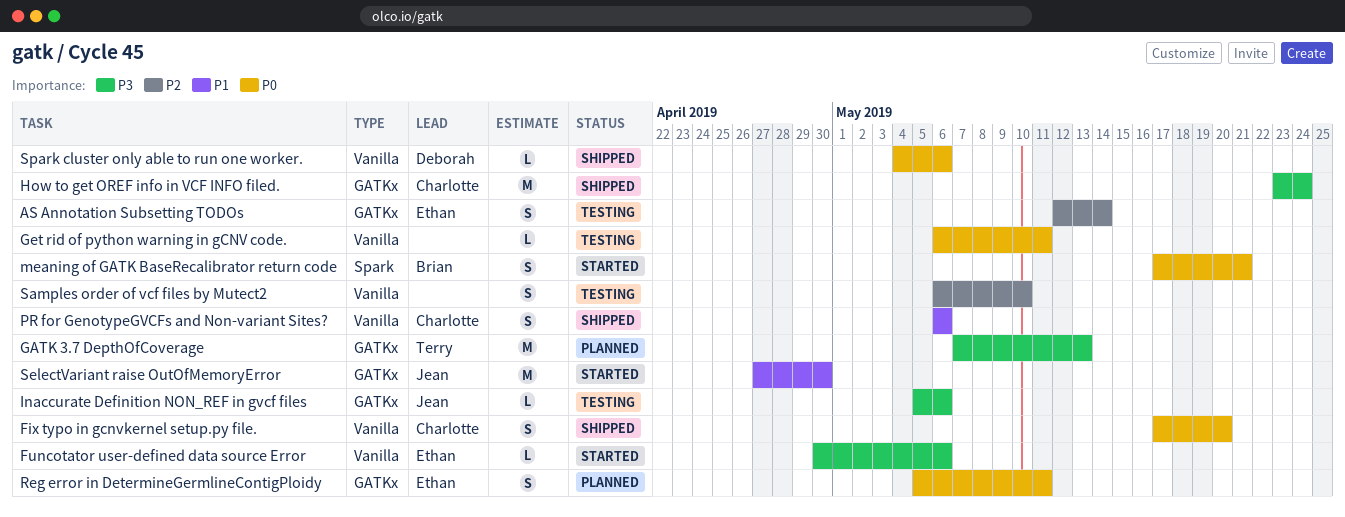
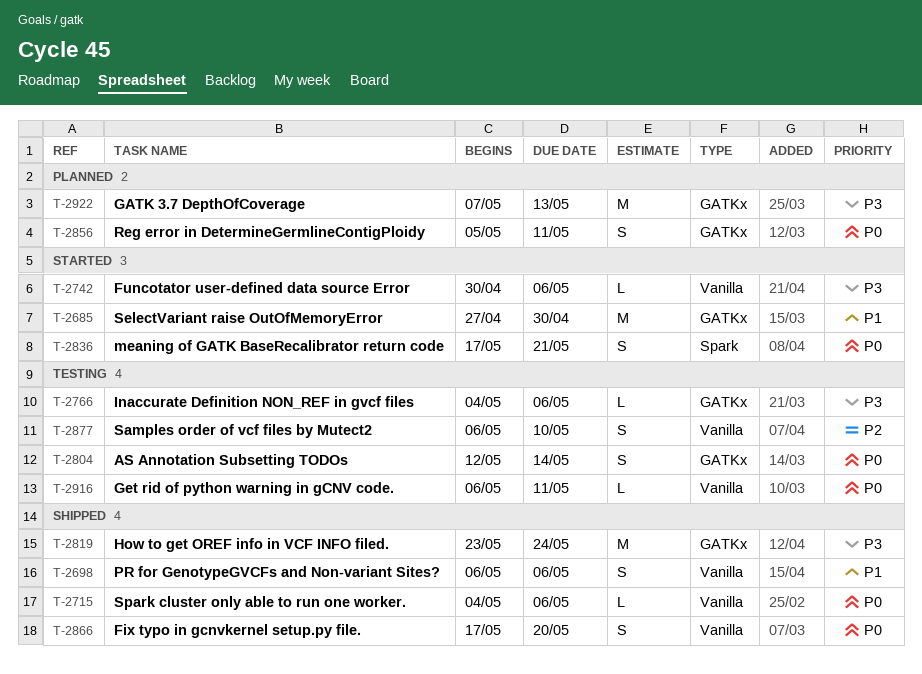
AS Annotation Subsetting TODOs, priority: P2 -> P0
Inaccurate Definition NON_REF in gvcf files, start: May 5 -> May 4

